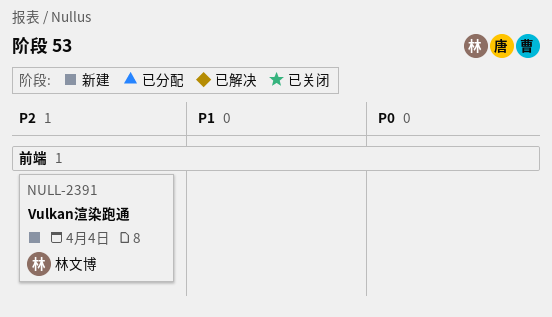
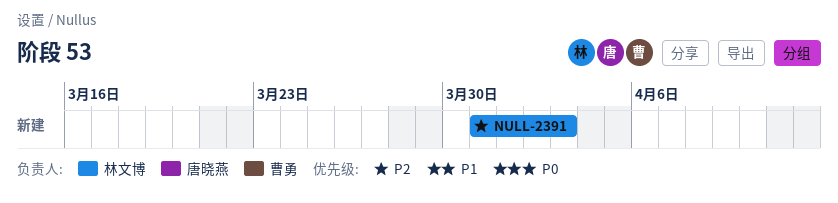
NULL-2391, due: Apr 4 -> Apr 3

